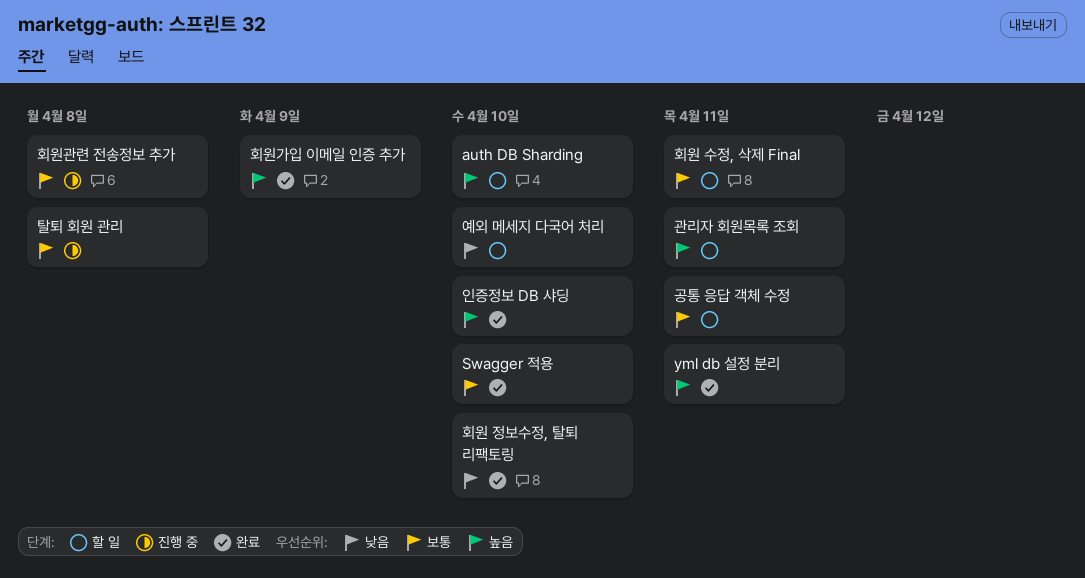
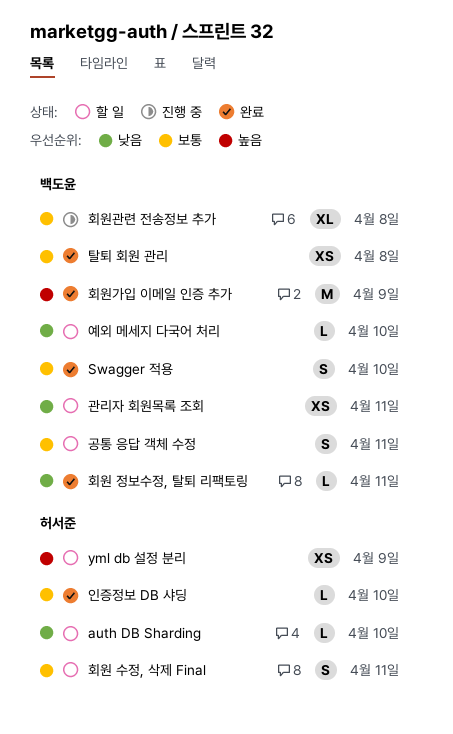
auth DB Sharding, priority: 높음 -> 낮음
yml db 설정 분리, status: 완료 -> 할 일
yml db 설정 분리, due: Apr 11 -> Apr 9
관리자 회원목록 조회, priority: 높음 -> 낮음
인증정보 DB 샤딩, priority: 높음 -> 보통
탈퇴 회원 관리, status: 진행 중 -> 완료
회원 정보수정, 탈퇴 리팩토링, due: Apr 10 -> Apr 11

